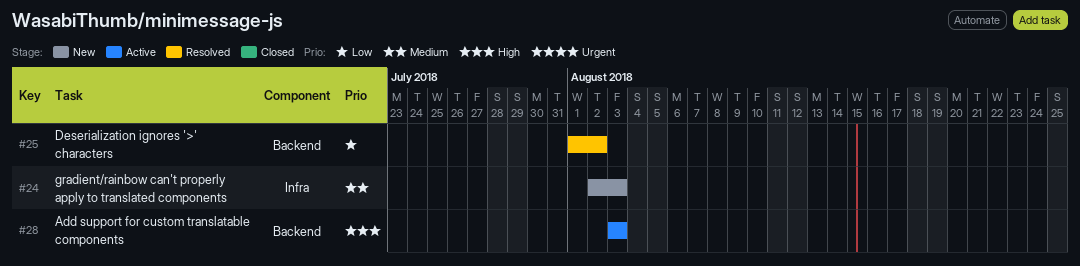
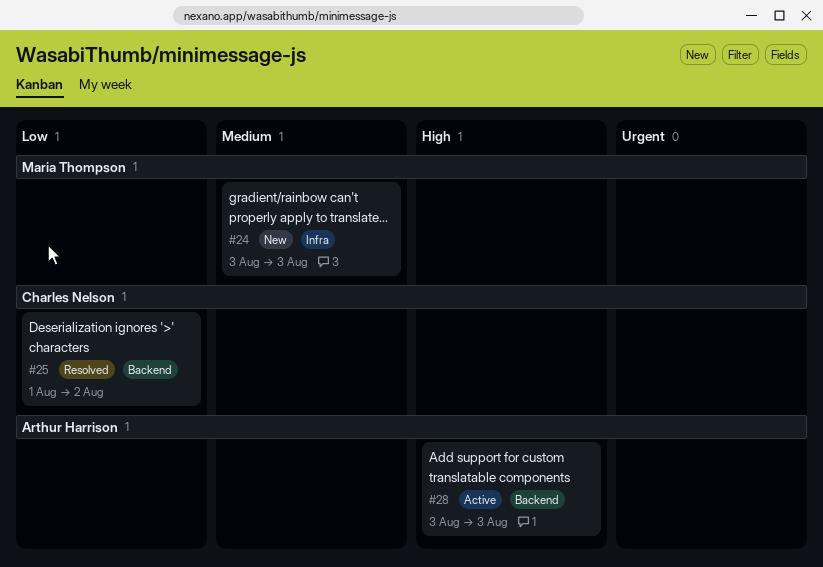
#24, start: Aug 2 -> Aug 3

